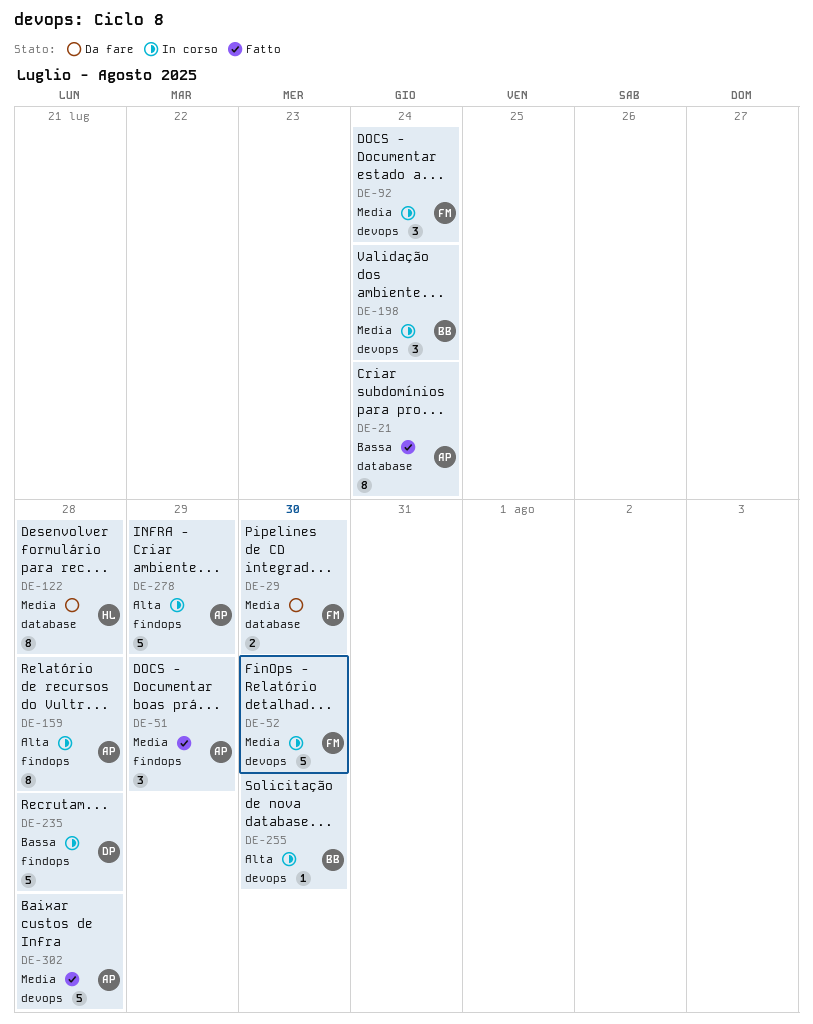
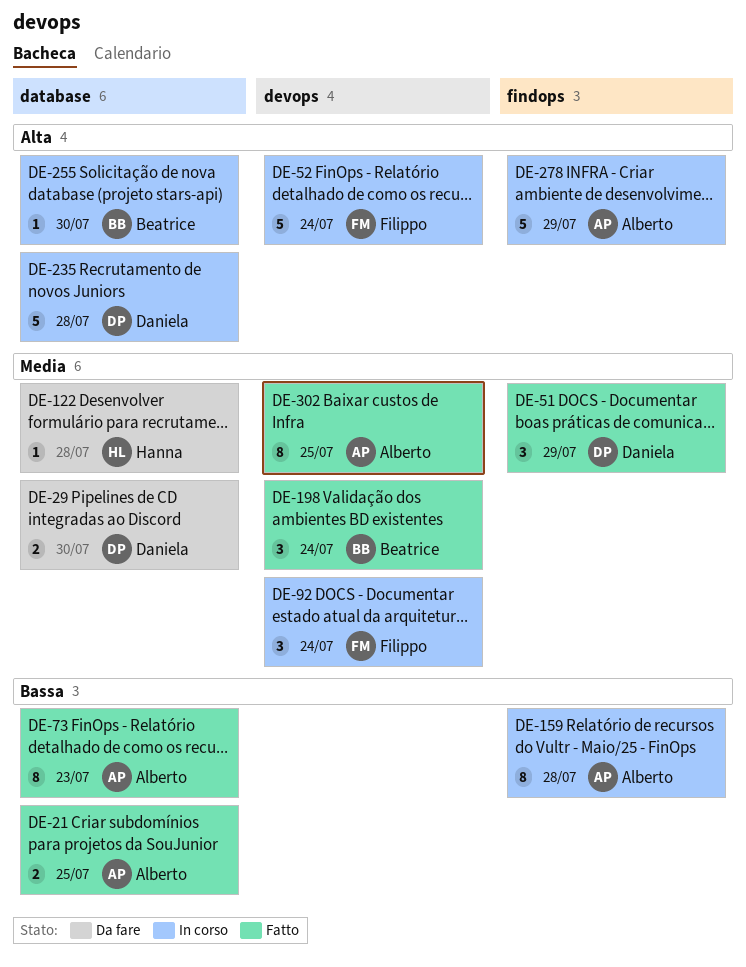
DE-21, estimate: 8 -> 2
DE-21, due: Jul 24 -> Jul 25
DE-29, owner: Filippo -> Daniela
DE-51, owner: Alberto -> Daniela
DE-52, priority: Media -> Alta
DE-52, due: Jul 30 -> Jul 24
DE-73: none -> present
DE-122, estimate: 8 -> 1
DE-159, priority: Alta -> Bassa
DE-198, status: In corso -> Fatto
DE-235, priority: Bassa -> Alta
DE-235, label: findops -> database
DE-255, label: devops -> database
DE-302, estimate: 5 -> 8
DE-302, due: Jul 28 -> Jul 25

